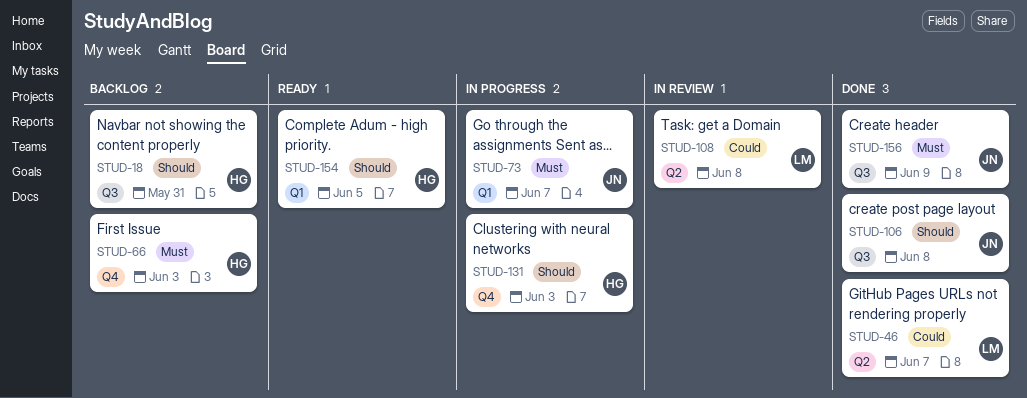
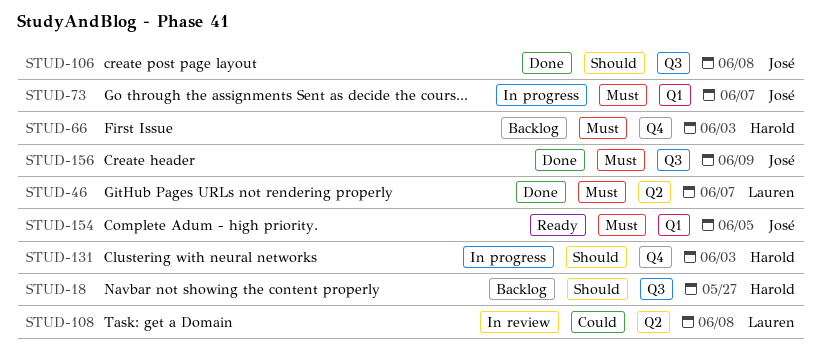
STUD-18, due: May 31 -> May 27
STUD-46, priority: Could -> Must
STUD-154, owner: Harold -> José
STUD-154, priority: Should -> Must

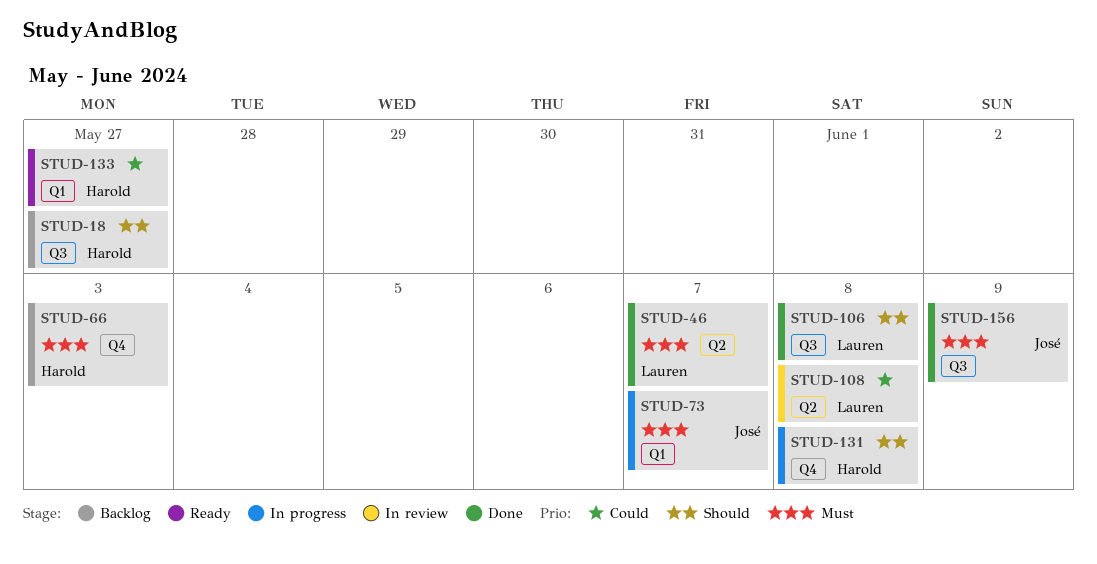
STUD-106, owner: José -> Lauren
STUD-131, due: Jun 3 -> Jun 8
STUD-133: none -> present
STUD-154: present -> none

